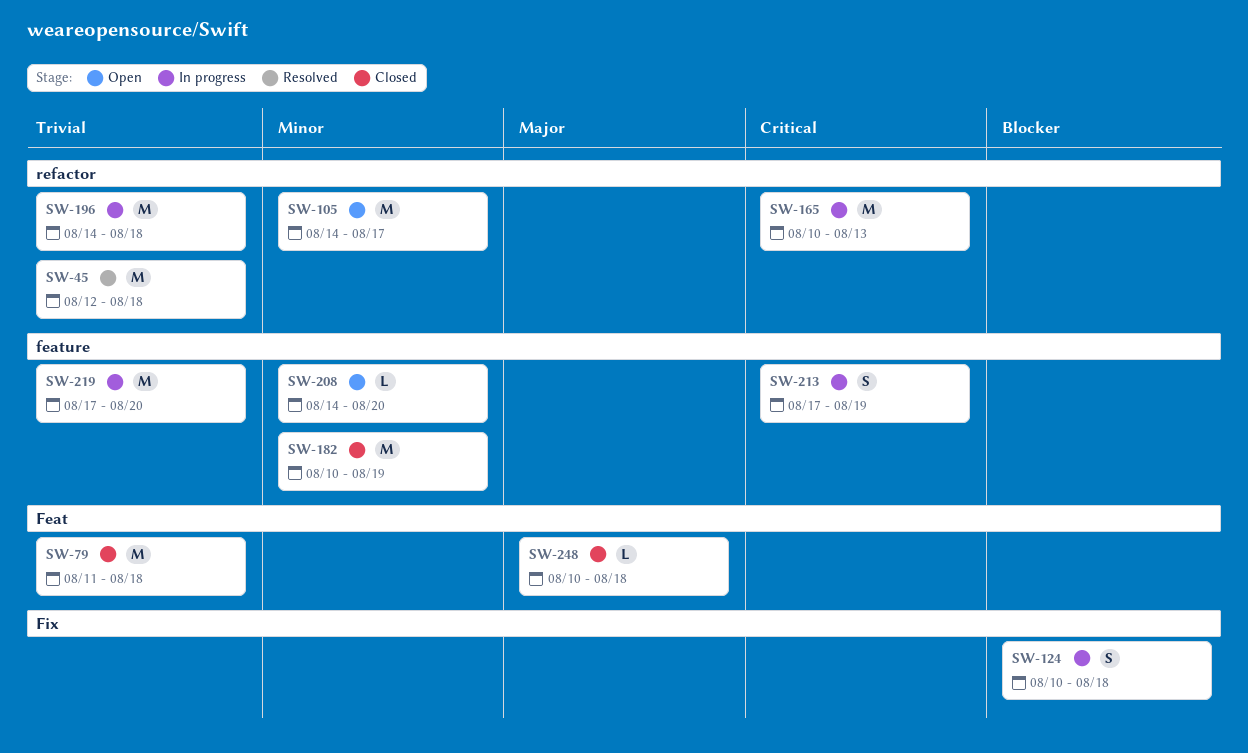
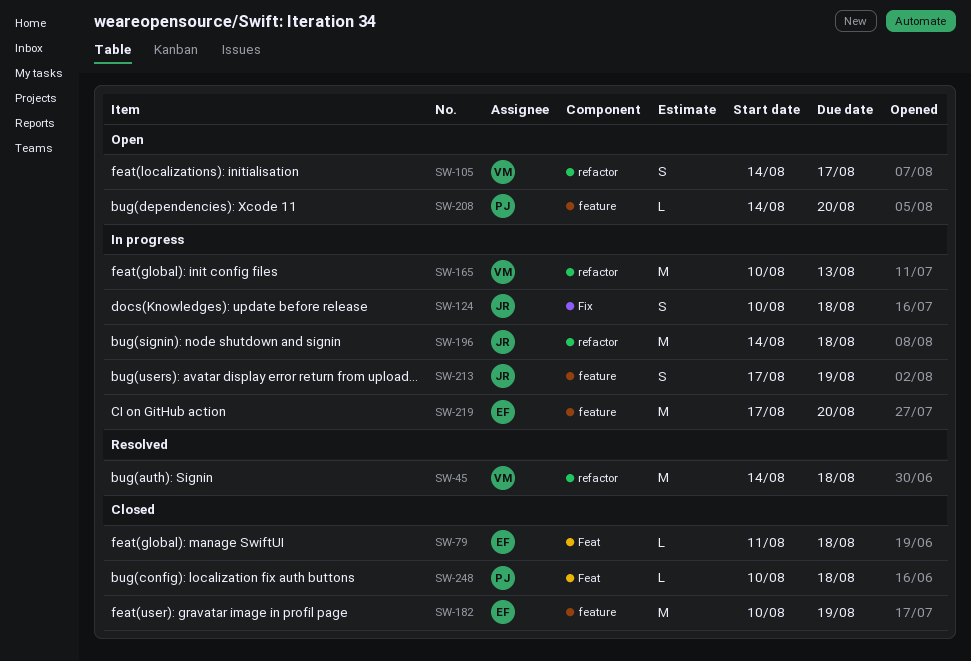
SW-45, start: Aug 12 -> Aug 14
SW-79, estimate: M -> L
SW-105, estimate: M -> S

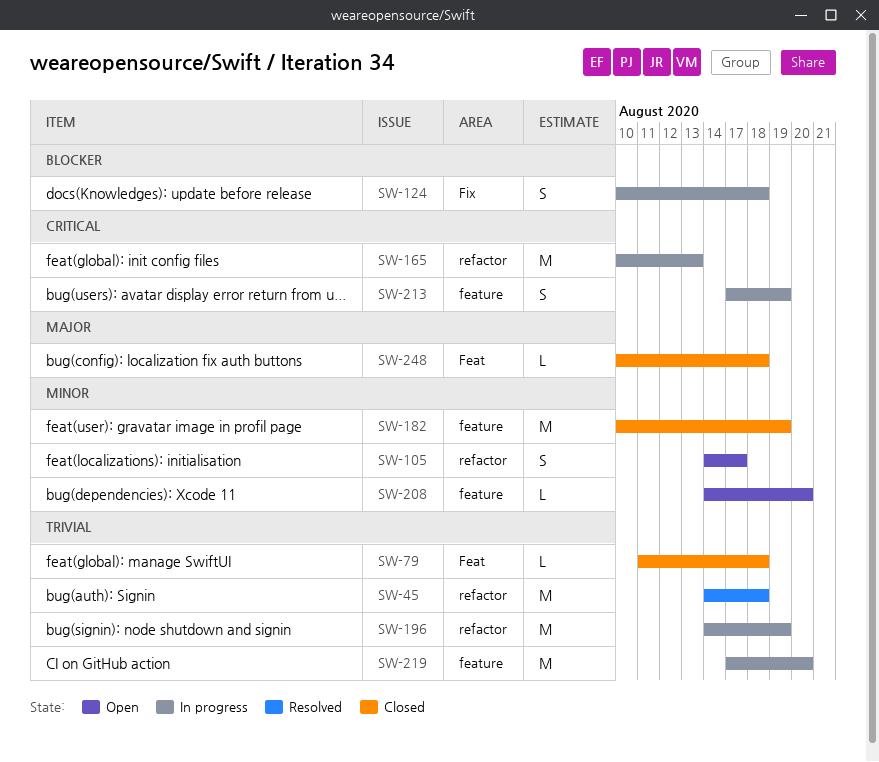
SW-196, due: Aug 18 -> Aug 19

